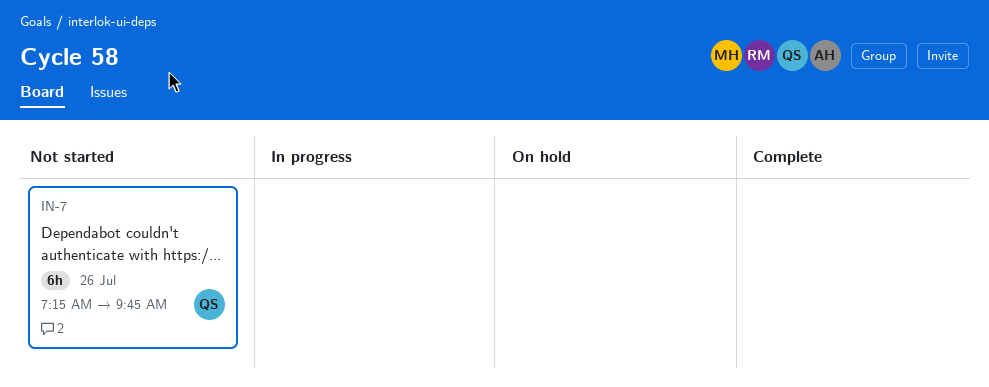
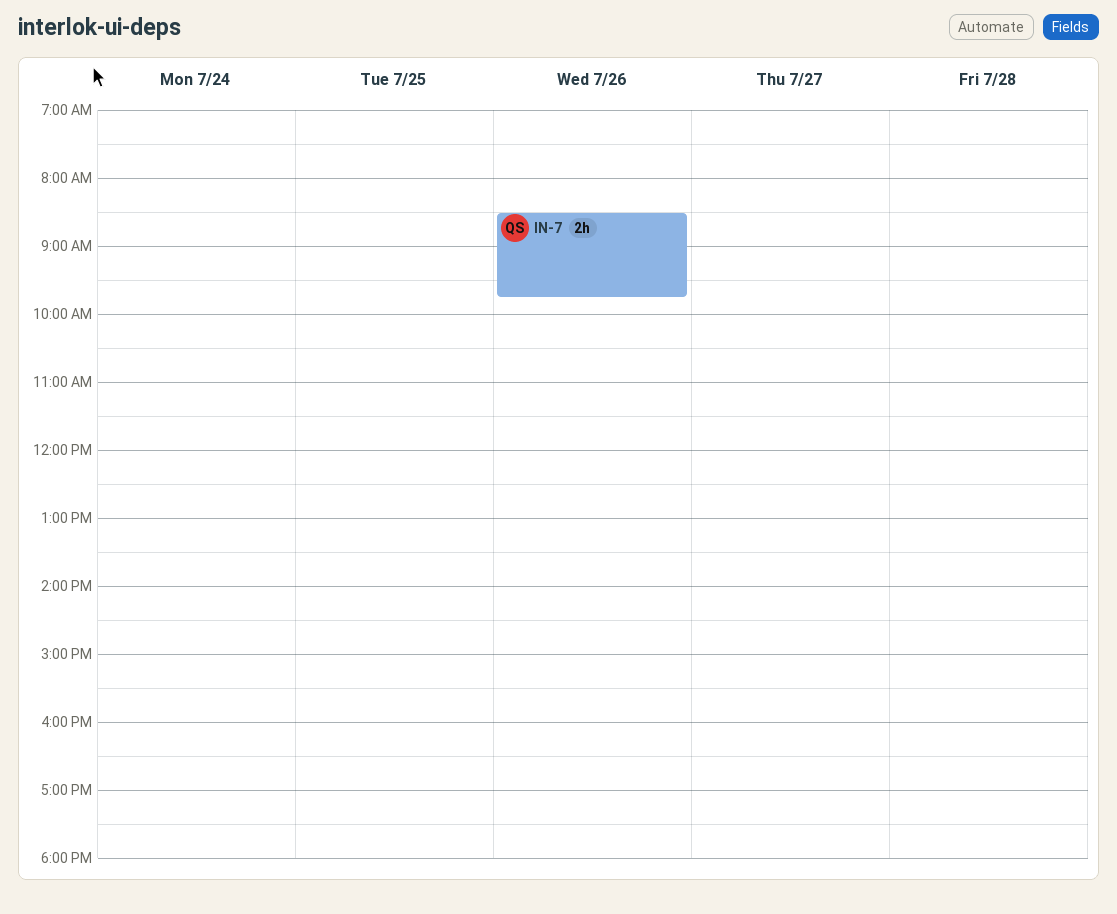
IN-7, estimate: 6h -> 2h
IN-7, begins: 07:15 -> 08:30

